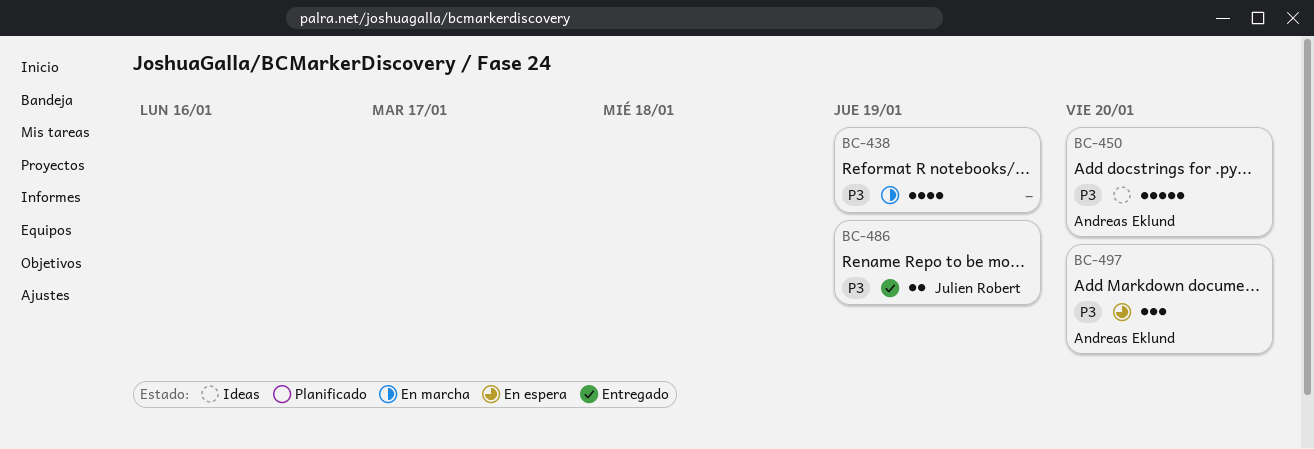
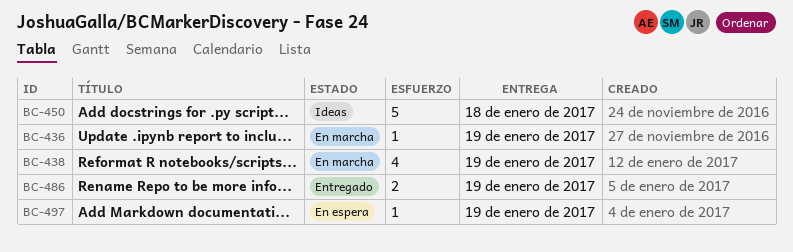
BC-436: none -> present
BC-450, due: Jan 20 -> Jan 18
BC-497, estimate: 3 -> 1
BC-497, due: Jan 20 -> Jan 19

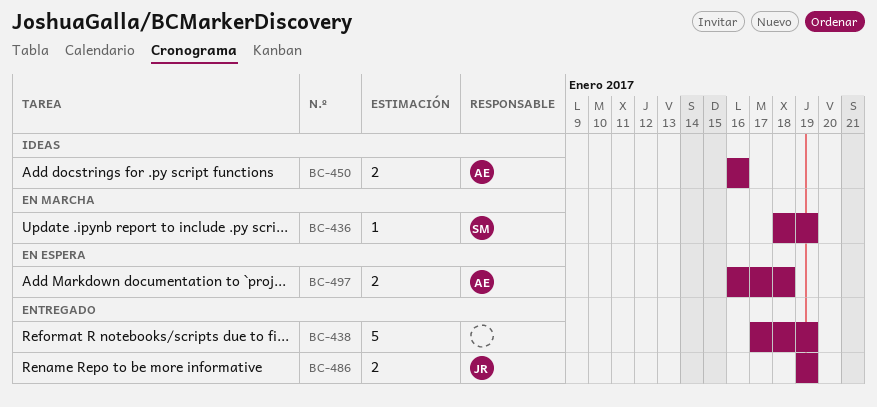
BC-438, status: En marcha -> Entregado
BC-438, estimate: 4 -> 5
BC-450, estimate: 5 -> 2
BC-450, due: Jan 18 -> Jan 16
BC-497, estimate: 1 -> 2
BC-497, due: Jan 19 -> Jan 18

